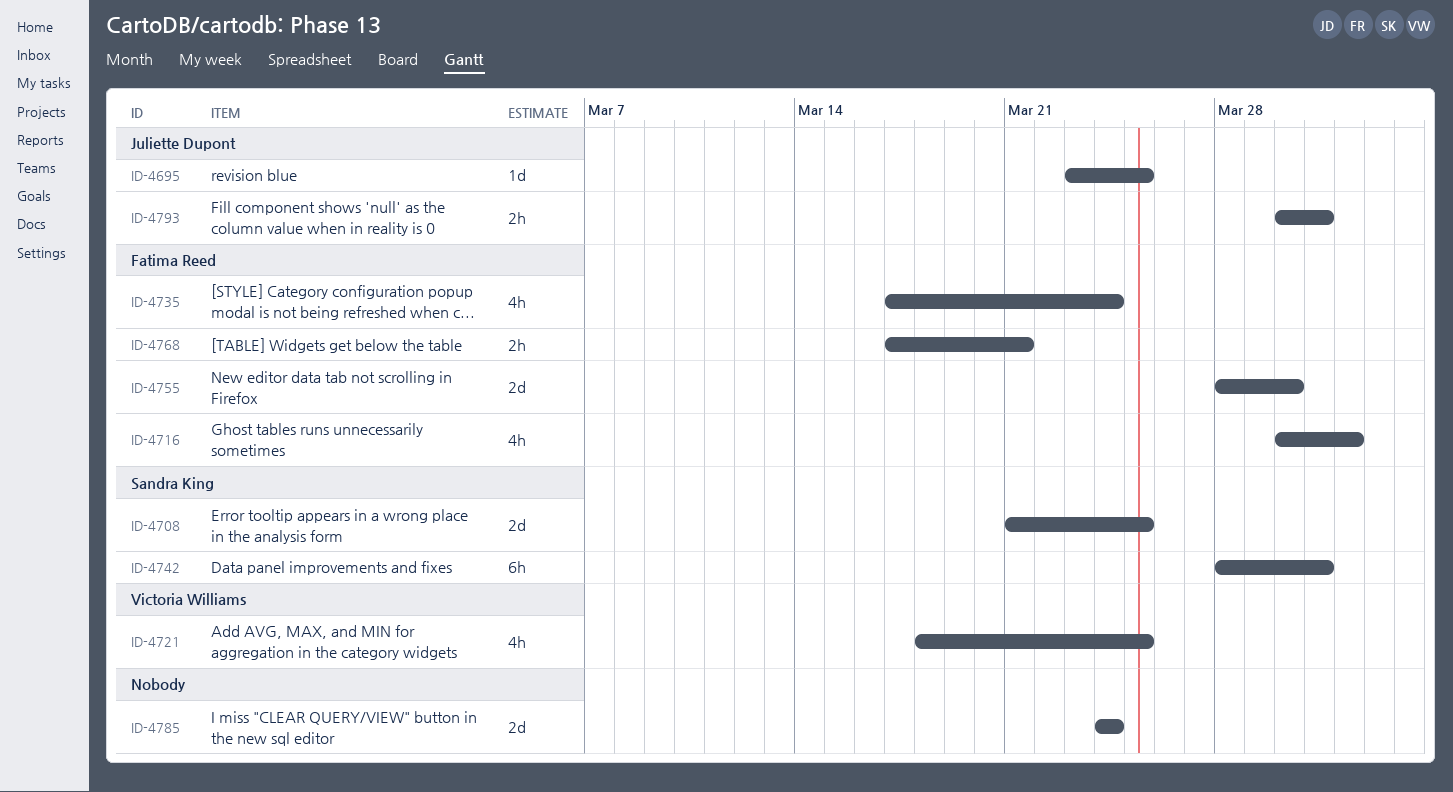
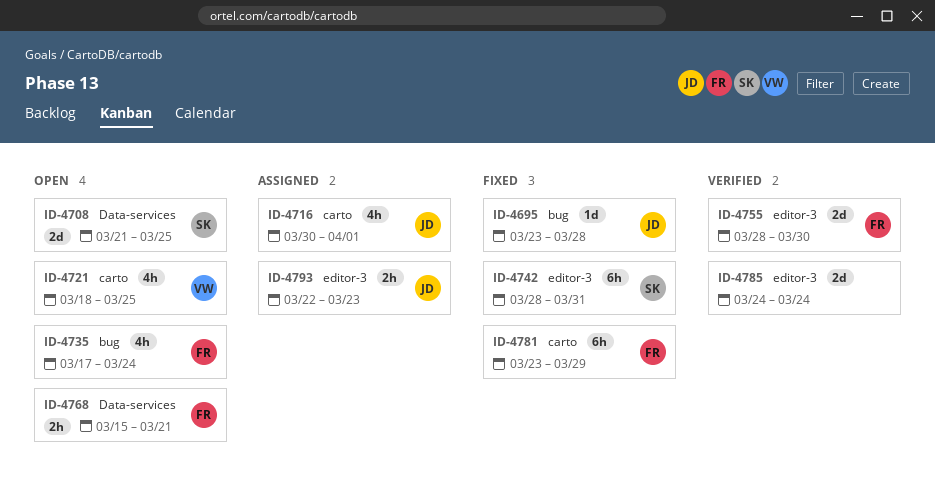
ID-4695, due: Mar 25 -> Mar 28
ID-4716, owner: Fatima Reed -> Juliette Dupont
ID-4768, start: Mar 17 -> Mar 15
ID-4781: none -> present
ID-4793, start: Mar 30 -> Mar 22
ID-4793, due: Mar 31 -> Mar 23

